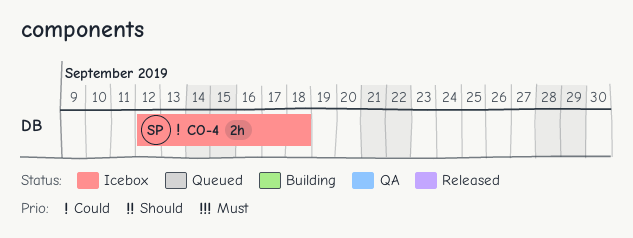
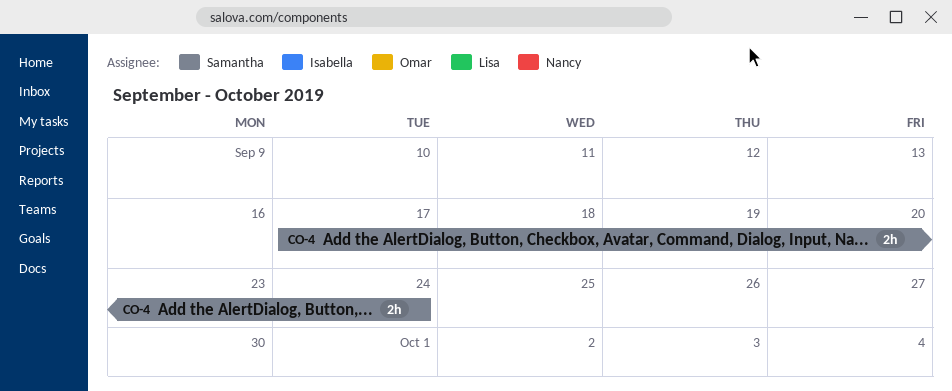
CO-4, start: Sep 12 -> Sep 17
CO-4, due: Sep 18 -> Sep 24

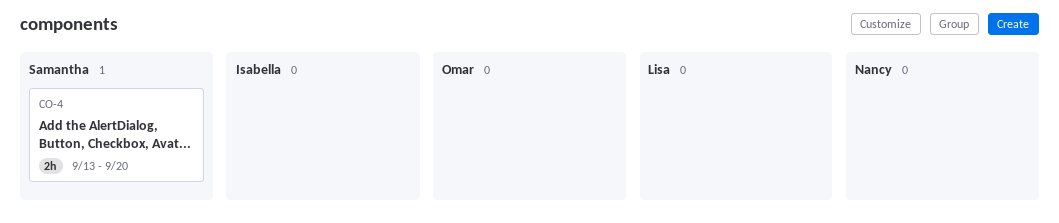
CO-4, start: Sep 17 -> Sep 13
CO-4, due: Sep 24 -> Sep 20

